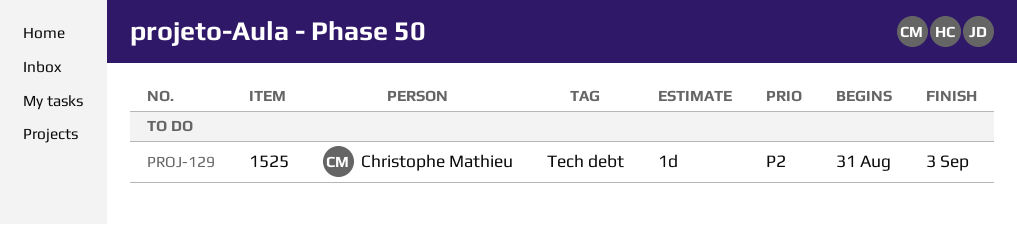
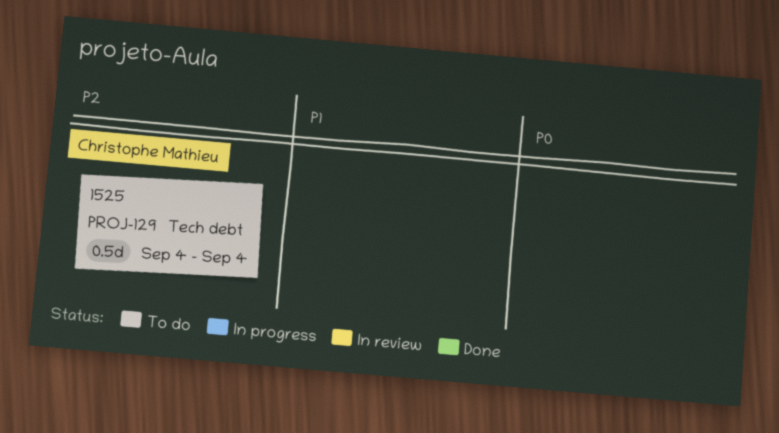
PROJ-129, estimate: 1d -> 0.5d
PROJ-129, start: Aug 31 -> Sep 4
PROJ-129, due: Sep 3 -> Sep 4

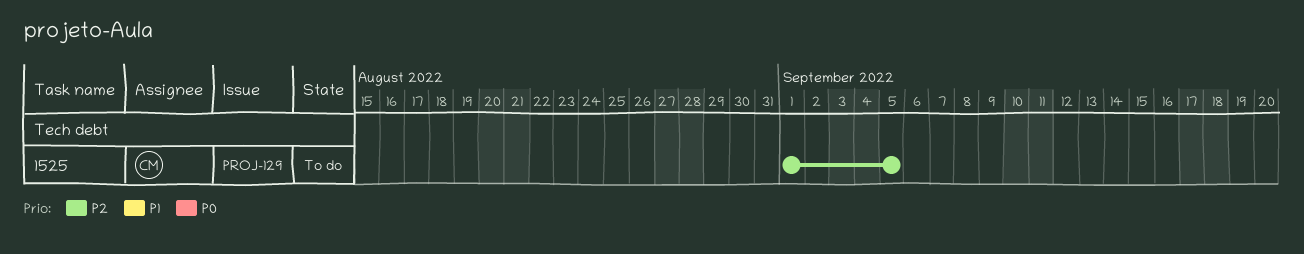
PROJ-129, start: Sep 4 -> Sep 1
PROJ-129, due: Sep 4 -> Sep 5

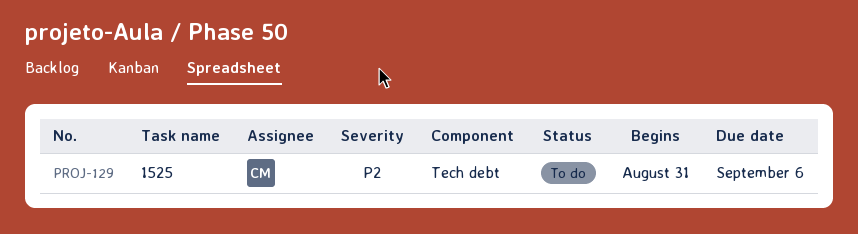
PROJ-129, start: Sep 1 -> Aug 31
PROJ-129, due: Sep 5 -> Sep 6

